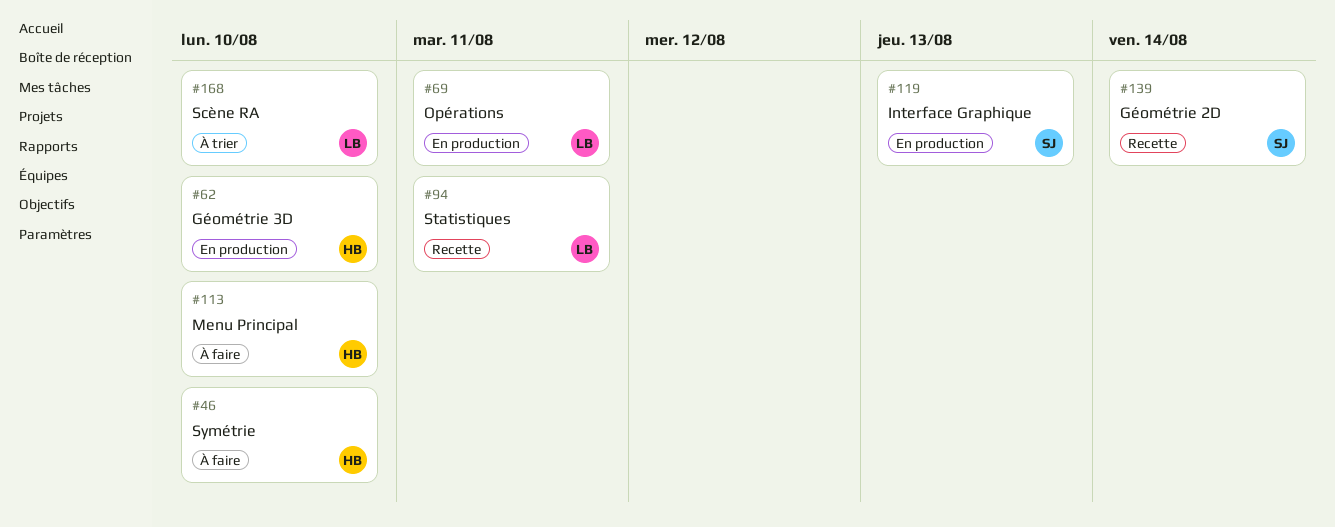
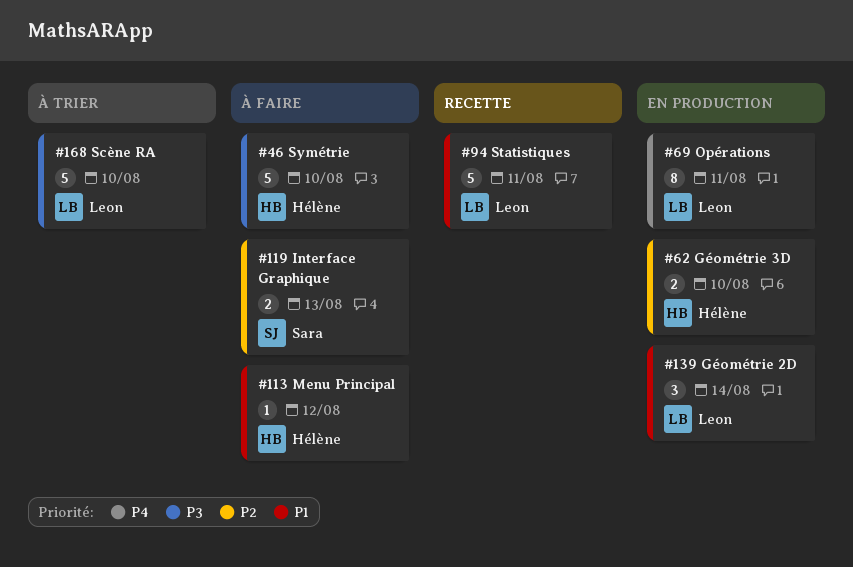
#113, due: Aug 10 -> Aug 12
#119, status: En production -> À faire
#139, status: Recette -> En production
#139, owner: Sara -> Leon

